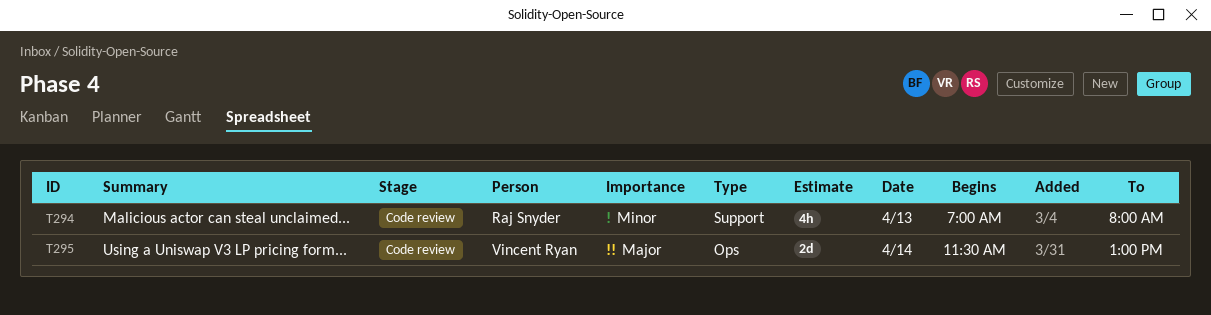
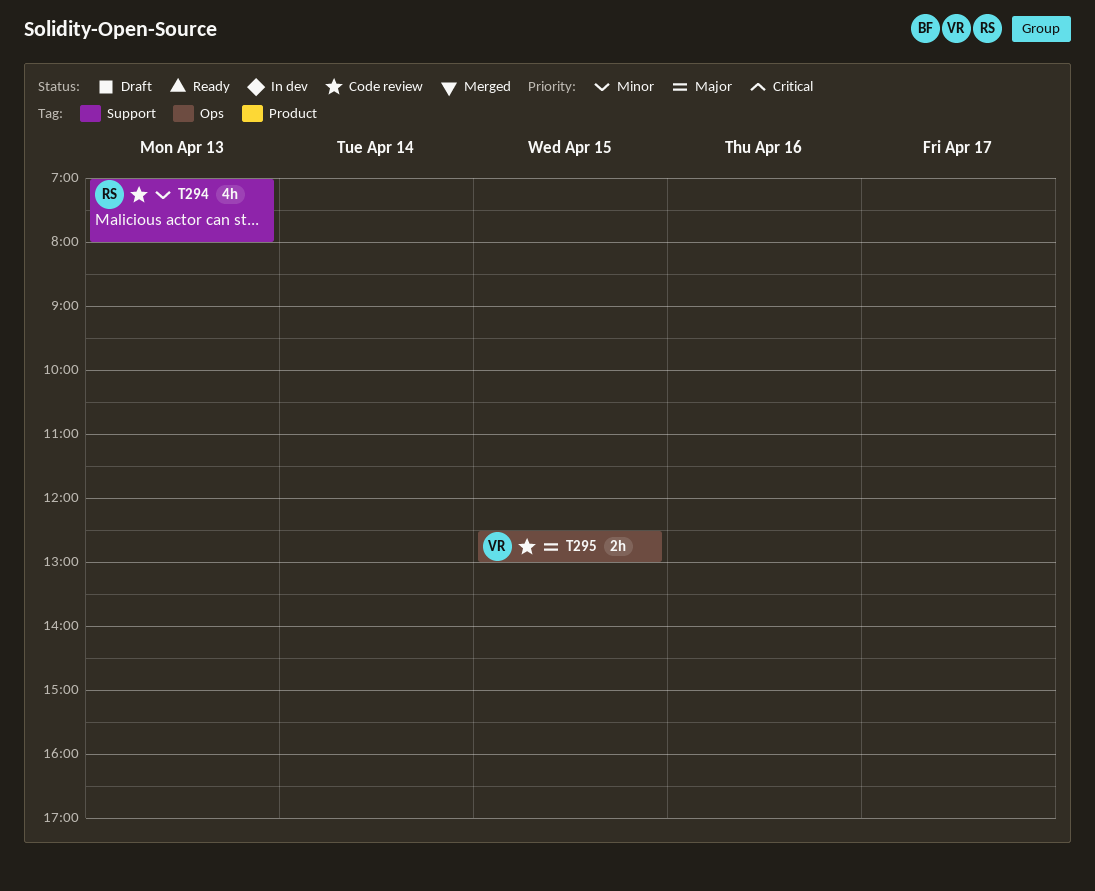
T295, estimate: 2d -> 2h
T295, day: Apr 14 -> Apr 15
T295, begins: 11:30 -> 12:30

